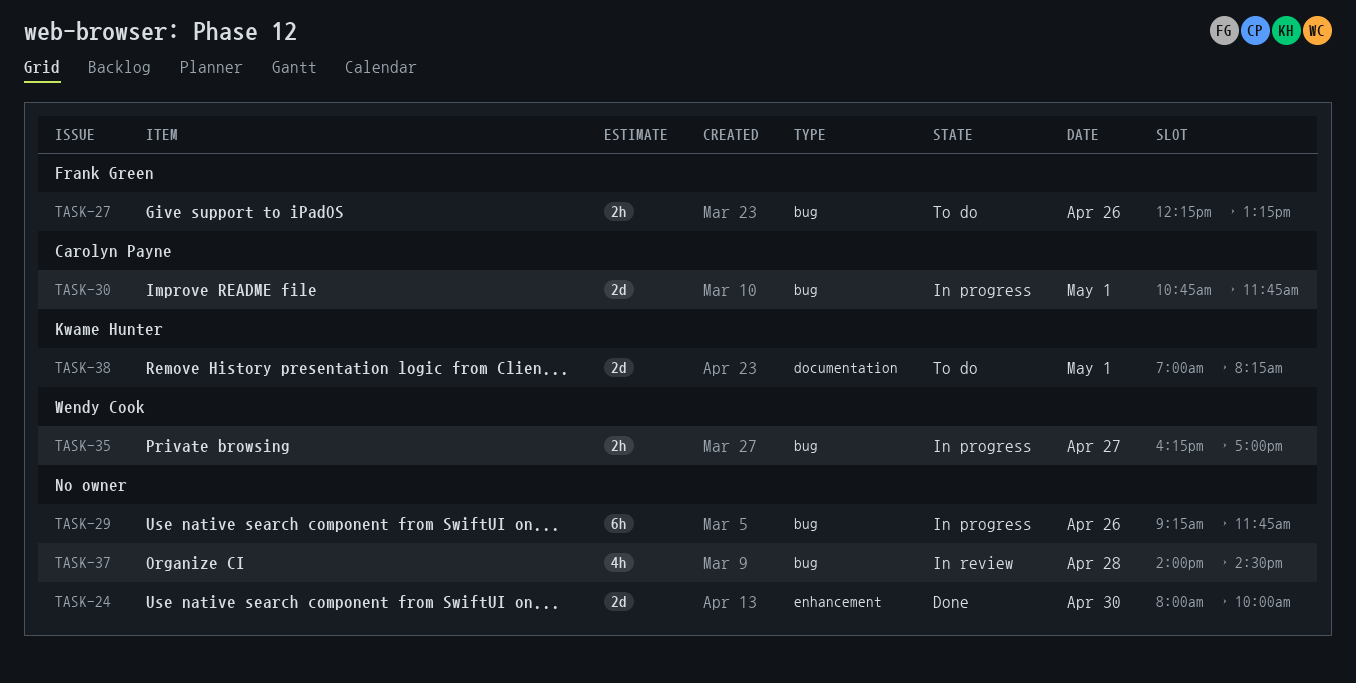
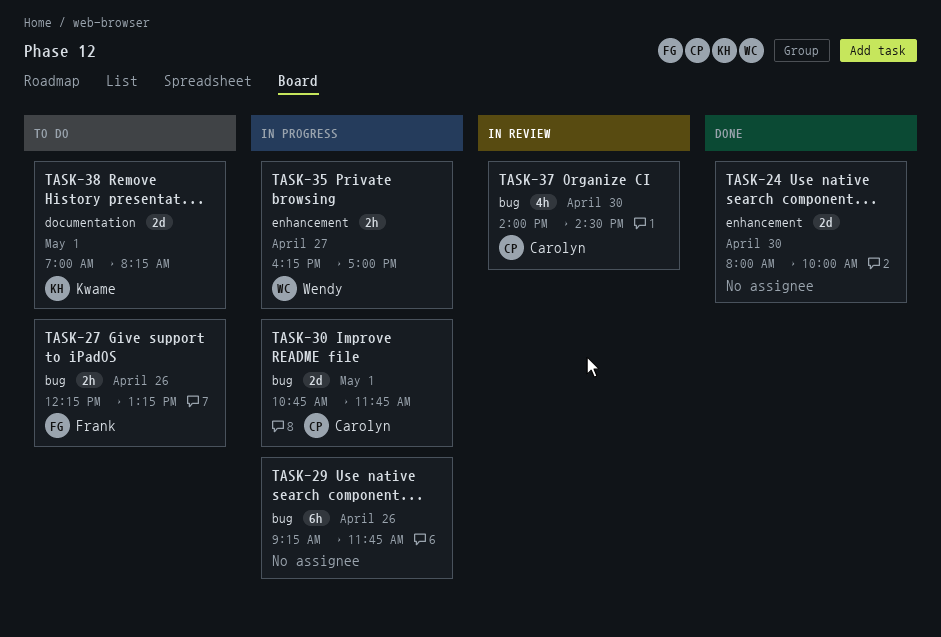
TASK-35, label: bug -> enhancement
TASK-37, owner: none -> Carolyn Payne
TASK-37, day: Apr 28 -> Apr 30

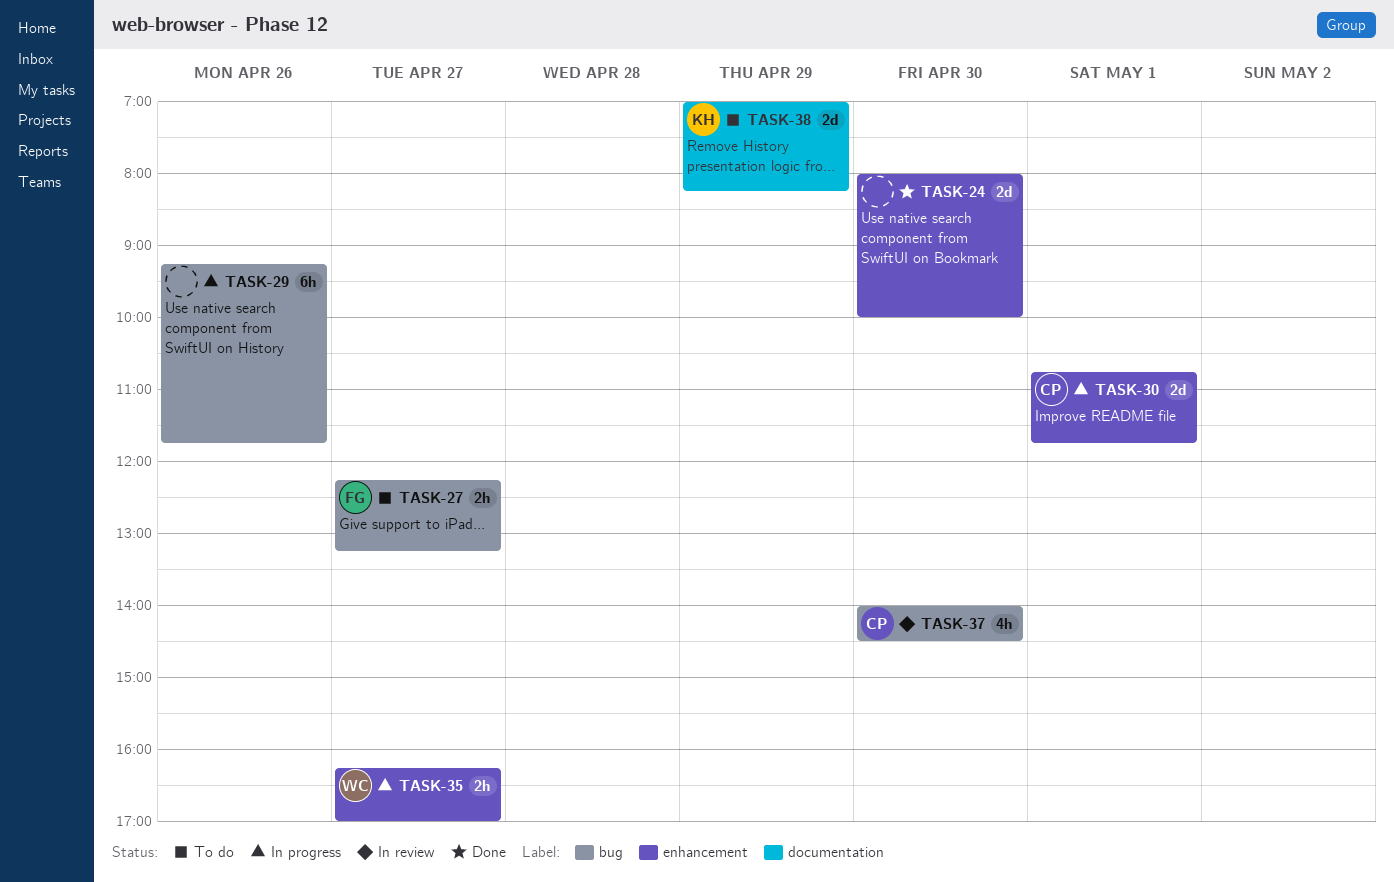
TASK-27, day: Apr 26 -> Apr 27
TASK-30, label: bug -> enhancement
TASK-38, day: May 1 -> Apr 29

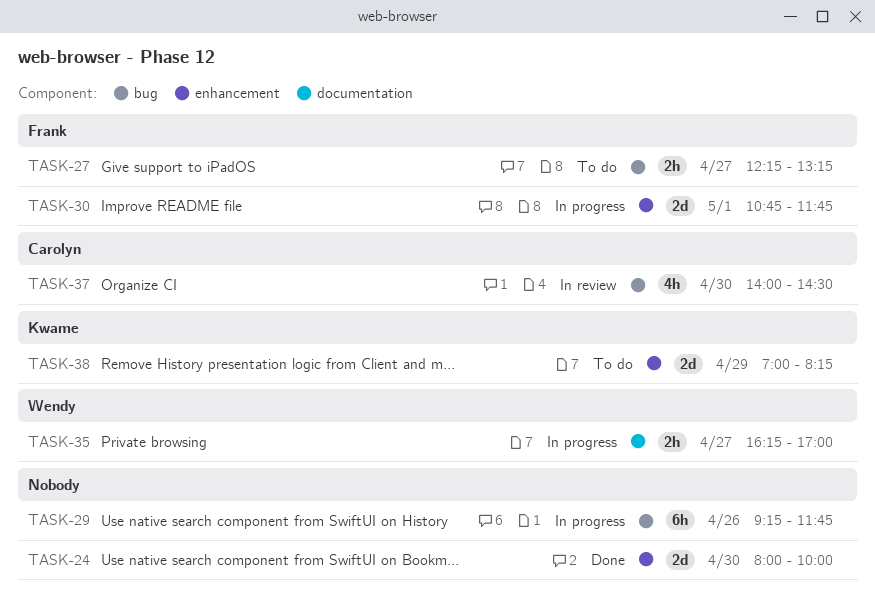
TASK-30, owner: Carolyn -> Frank
TASK-35, label: enhancement -> documentation
TASK-38, label: documentation -> enhancement

